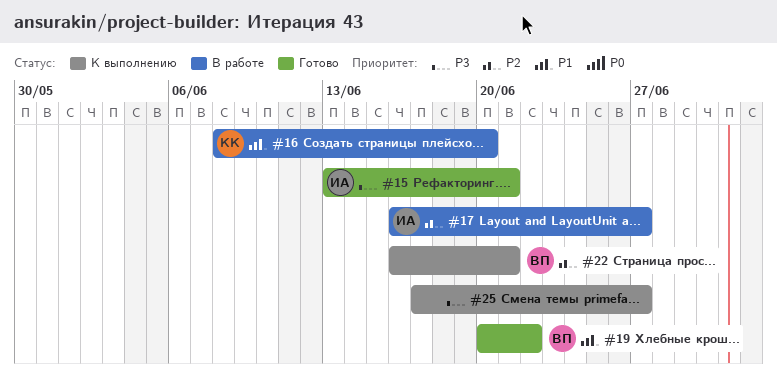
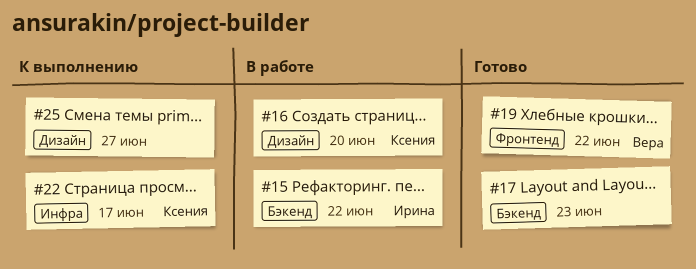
#15, status: Готово -> В работе
#15, due: Jun 21 -> Jun 22
#17, status: В работе -> Готово
#17, owner: Ирина -> none
#17, due: Jun 27 -> Jun 23
#22, owner: Вера -> Ксения
#22, due: Jun 21 -> Jun 17

